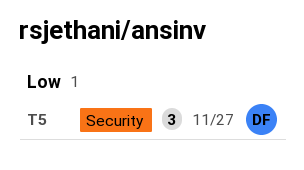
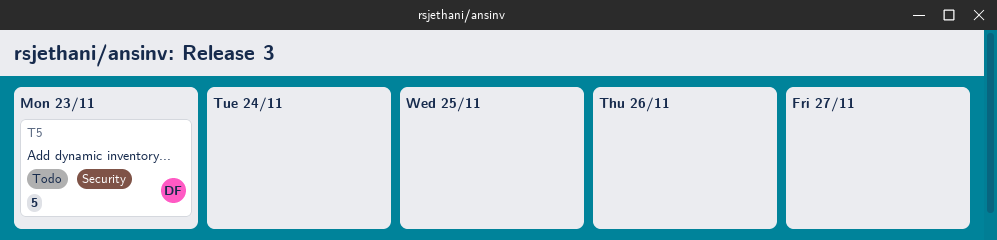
T5, estimate: 3 -> 5
T5, due: Nov 27 -> Nov 23

